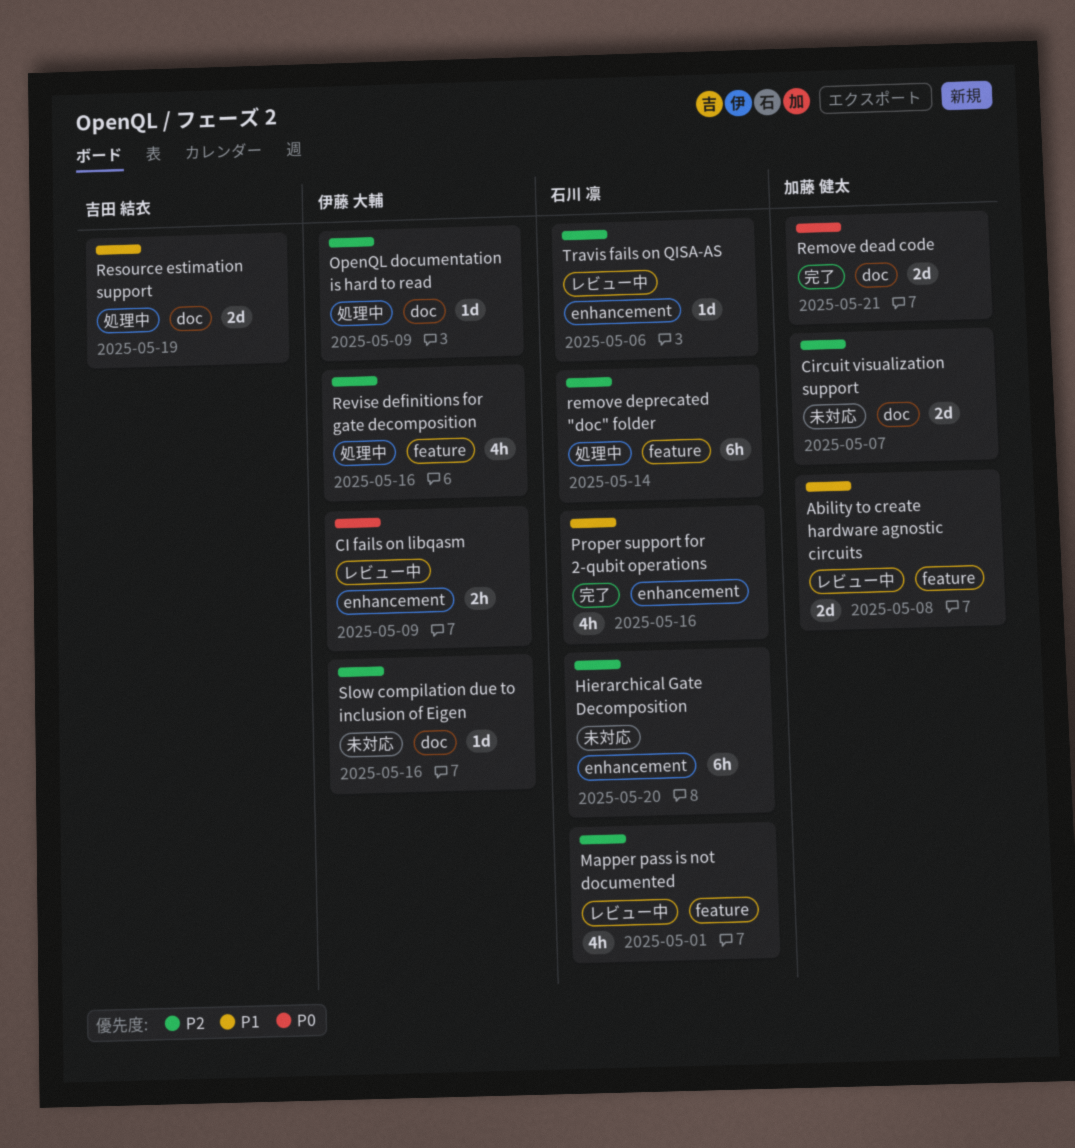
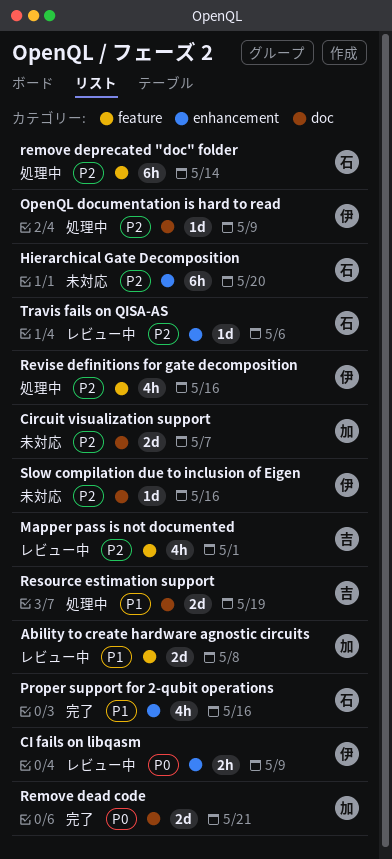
Mapper pass is not documented, owner: 石川 凛 -> 吉田 結衣

